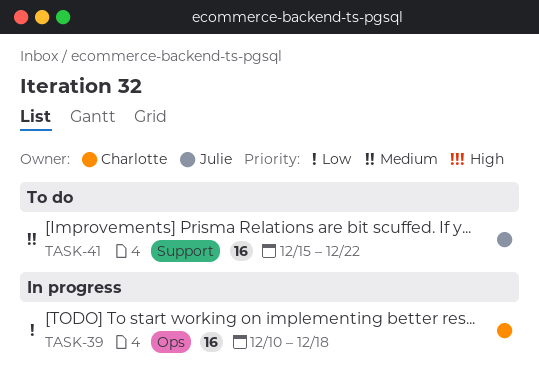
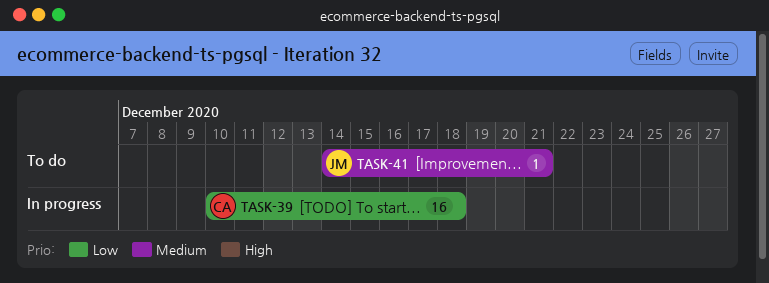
TASK-41, estimate: 16 -> 1
TASK-41, start: Dec 15 -> Dec 14
TASK-41, due: Dec 22 -> Dec 21

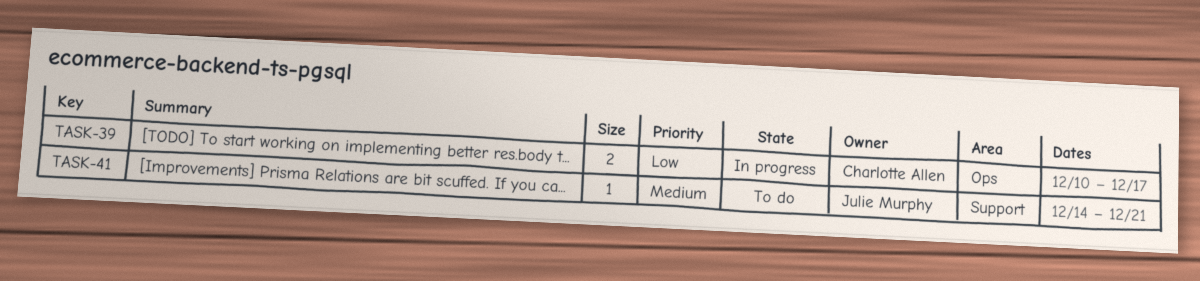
TASK-39, estimate: 16 -> 2
TASK-39, due: Dec 18 -> Dec 17

